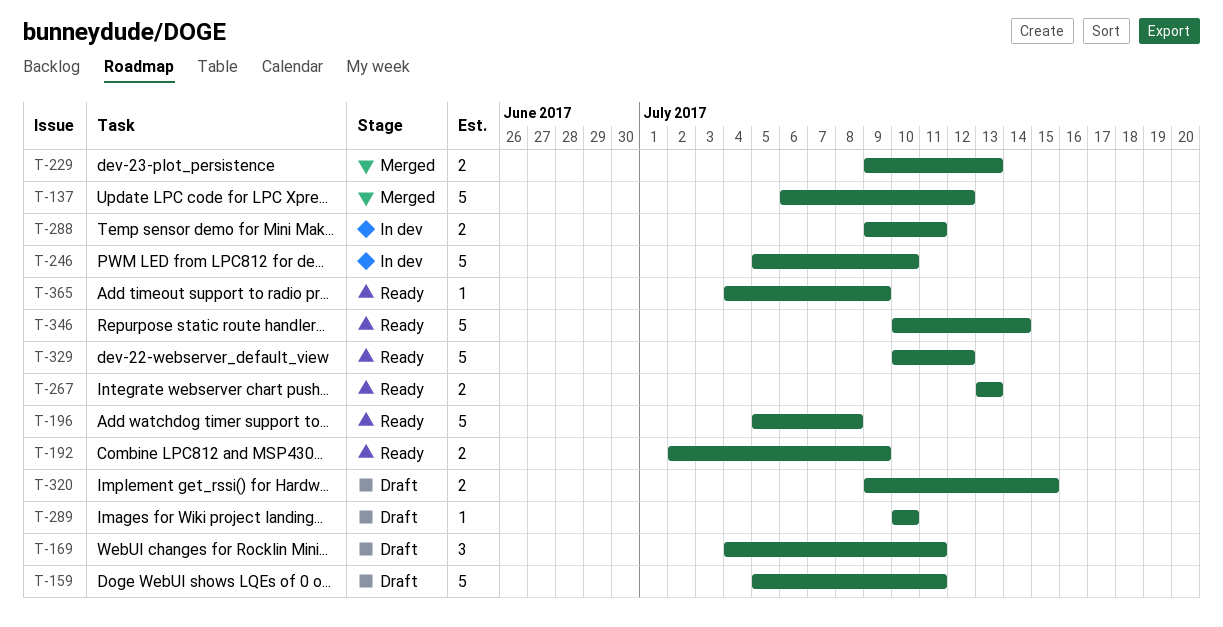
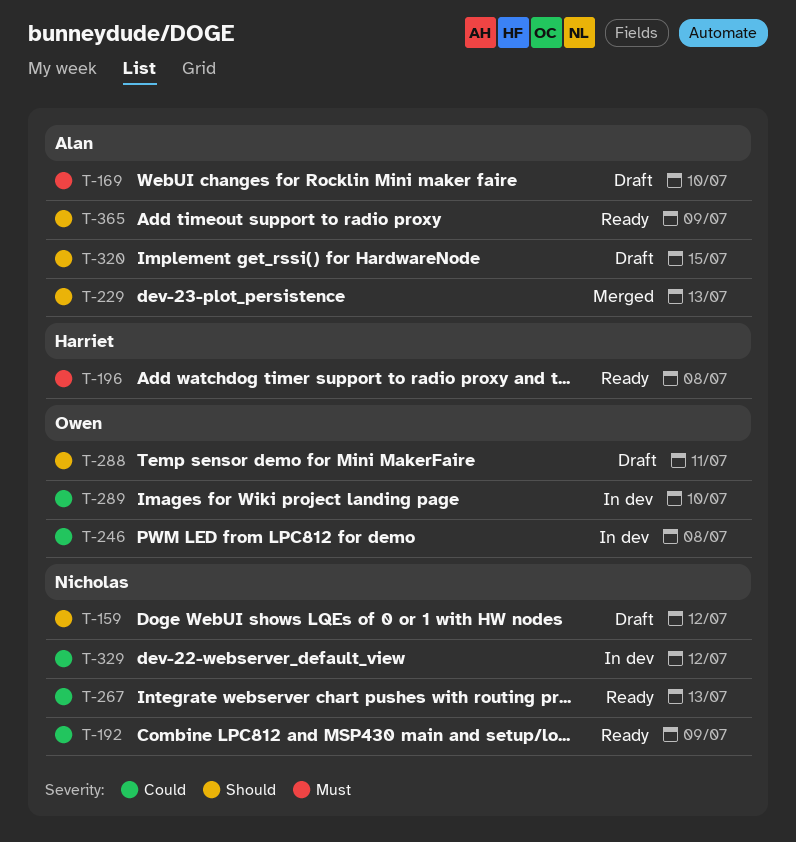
T-137: present -> none
T-159, due: Jul 11 -> Jul 12
T-169, due: Jul 11 -> Jul 10
T-246, due: Jul 10 -> Jul 8
T-288, status: In dev -> Draft
T-289, status: Draft -> In dev
T-329, status: Ready -> In dev
T-346: present -> none

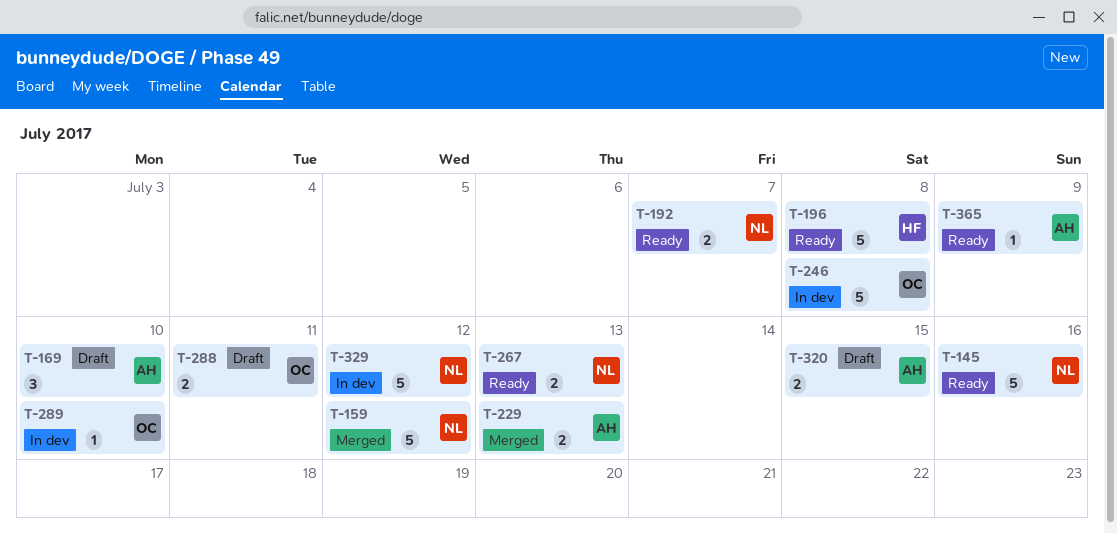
T-145: none -> present
T-159, status: Draft -> Merged
T-192, due: Jul 9 -> Jul 7

